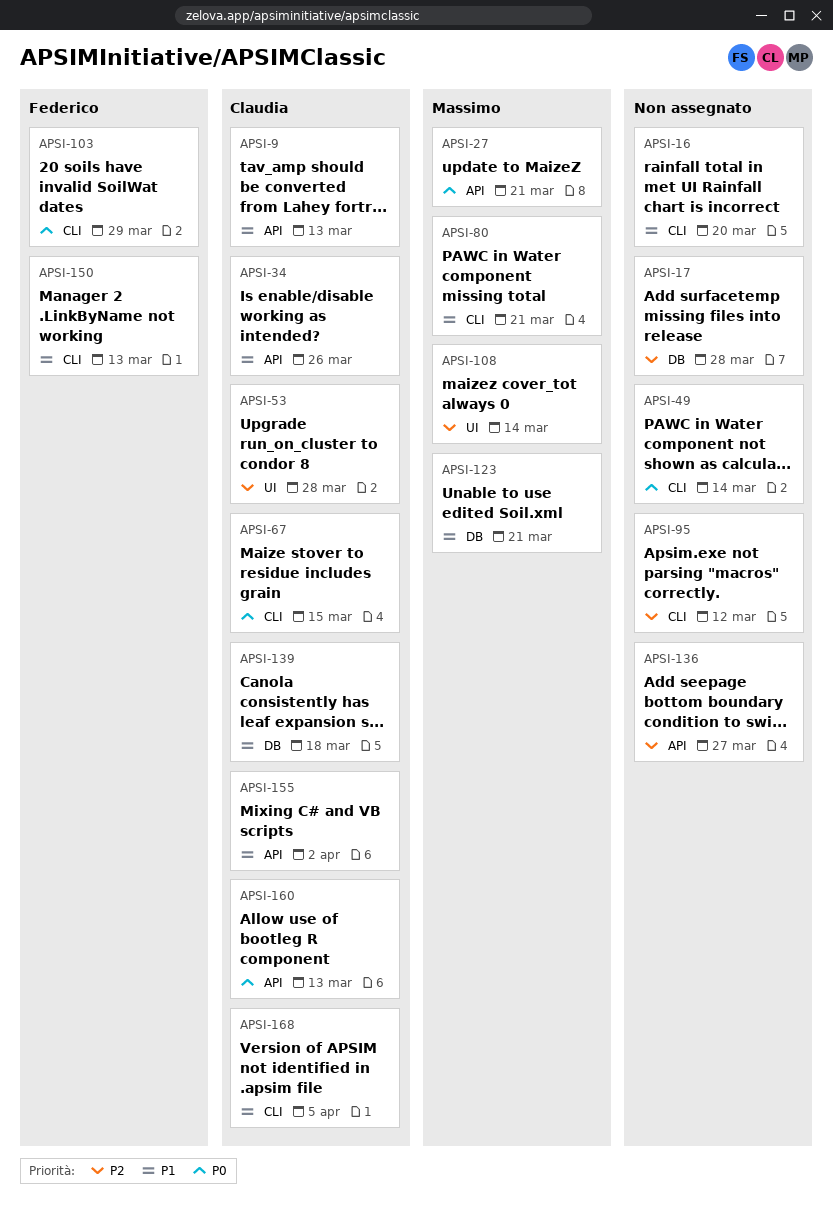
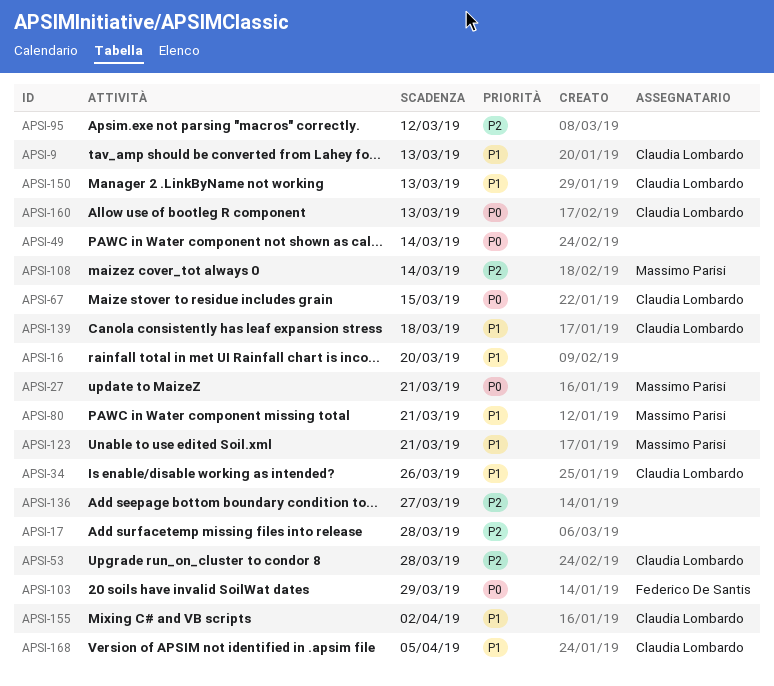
APSI-150, owner: Federico De Santis -> Claudia Lombardo

